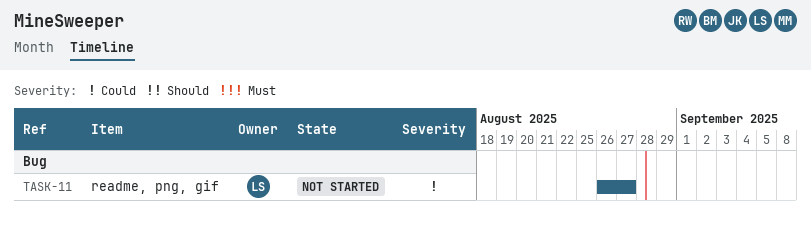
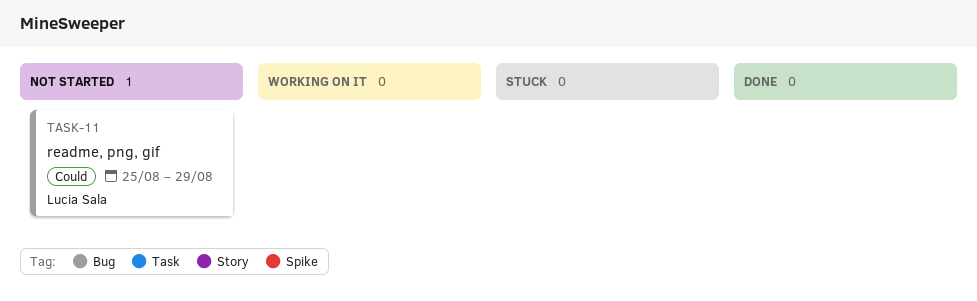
TASK-11, start: Aug 26 -> Aug 25
TASK-11, due: Aug 27 -> Aug 29

